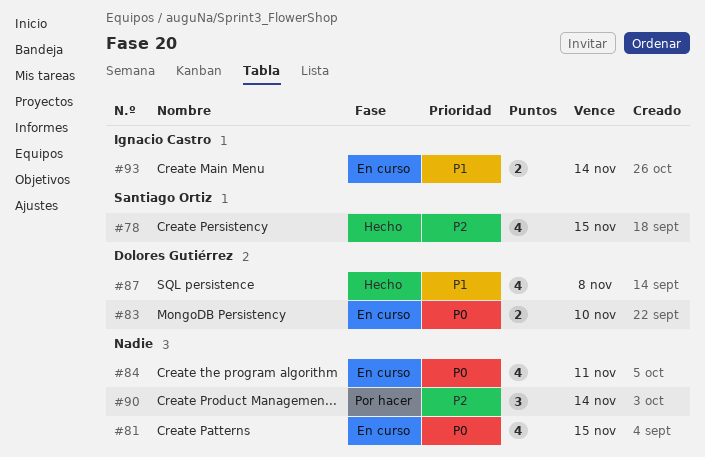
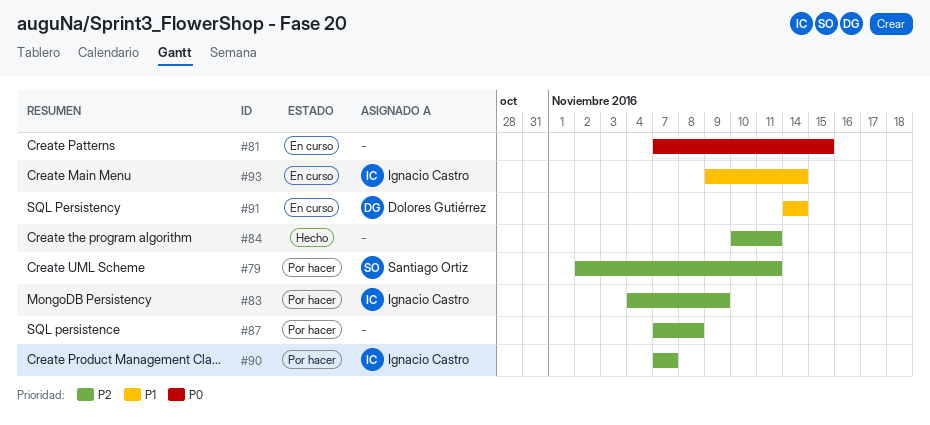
#78: present -> none
#79: none -> present
#83, status: En curso -> Por hacer
#83, owner: Dolores Gutiérrez -> Ignacio Castro
#83, priority: P0 -> P2
#83, due: Nov 10 -> Nov 9
#84, status: En curso -> Hecho
#84, priority: P0 -> P2
#87, status: Hecho -> Por hacer
#87, owner: Dolores Gutiérrez -> none
#87, priority: P1 -> P2
#90, owner: none -> Ignacio Castro
#90, due: Nov 14 -> Nov 7
#91: none -> present

